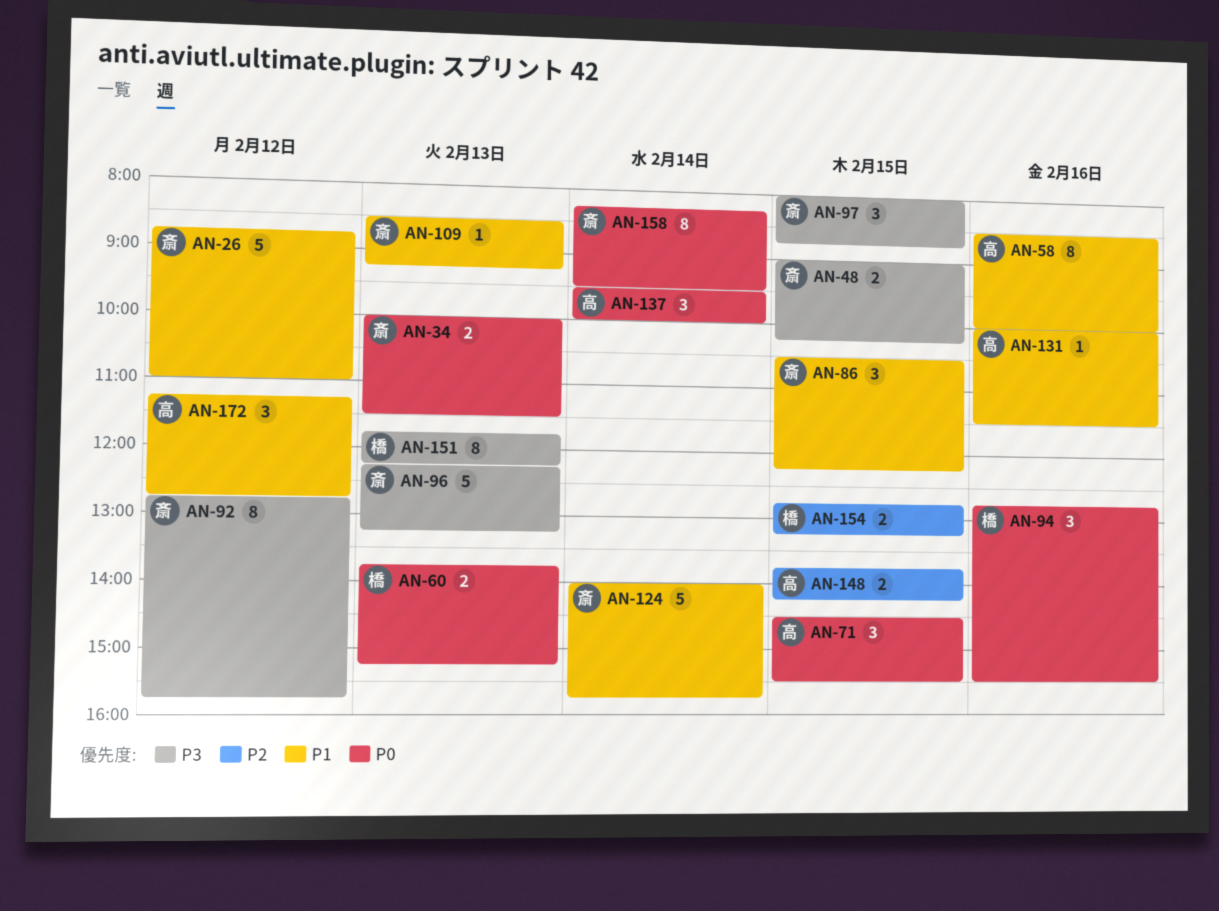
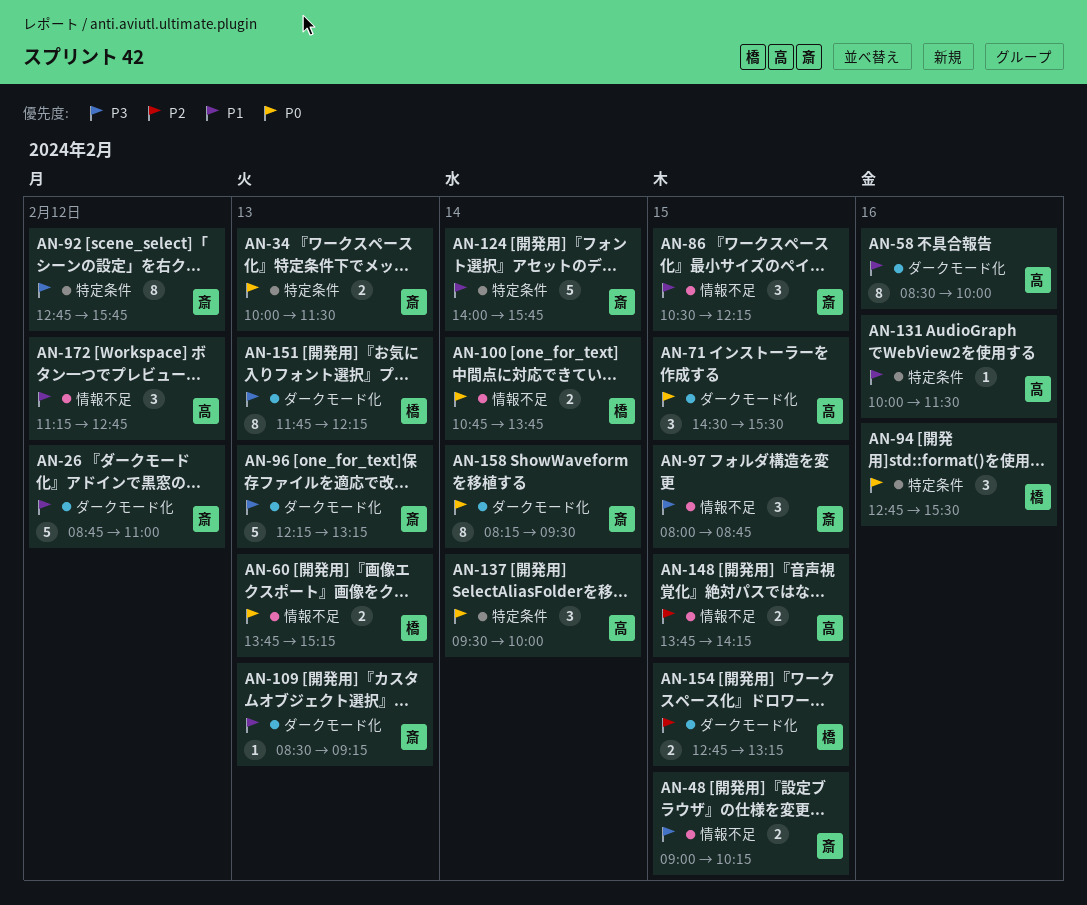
AN-100: none -> present

